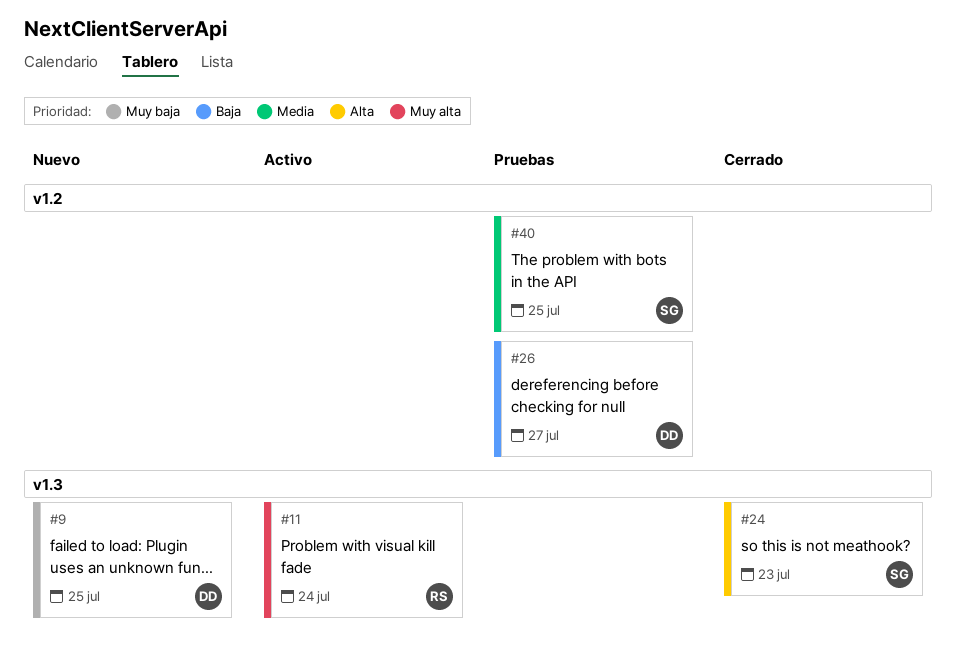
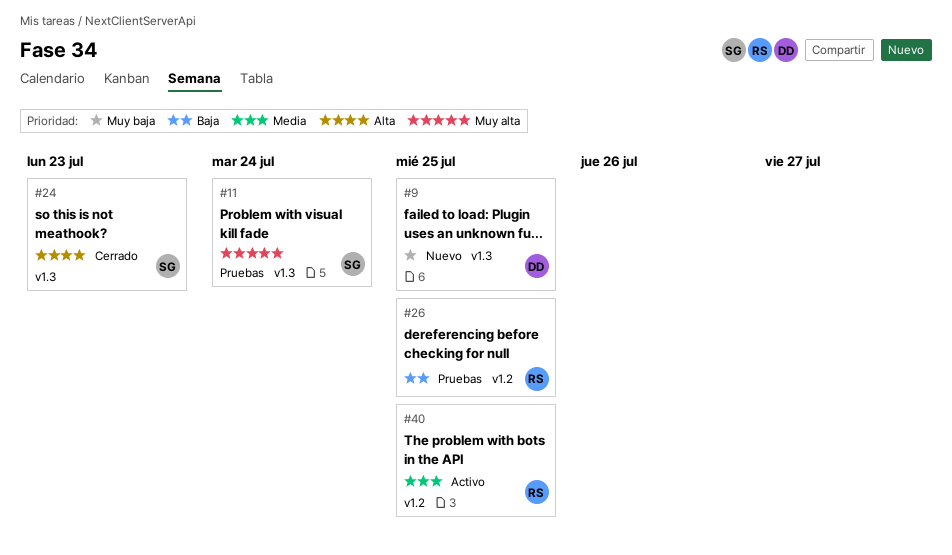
#11, status: Activo -> Pruebas
#11, owner: RS -> SG
#26, owner: DD -> RS
#26, due: Jul 27 -> Jul 25
#40, status: Pruebas -> Activo
#40, owner: SG -> RS

